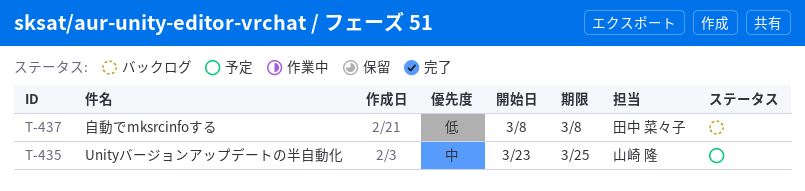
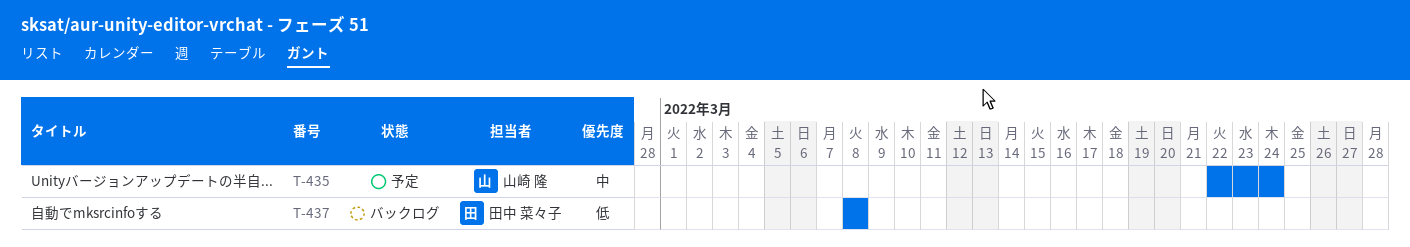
T-435, start: Mar 23 -> Mar 22
T-435, due: Mar 25 -> Mar 24

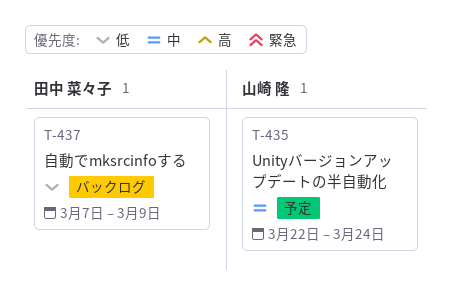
T-437, start: Mar 8 -> Mar 7
T-437, due: Mar 8 -> Mar 9

